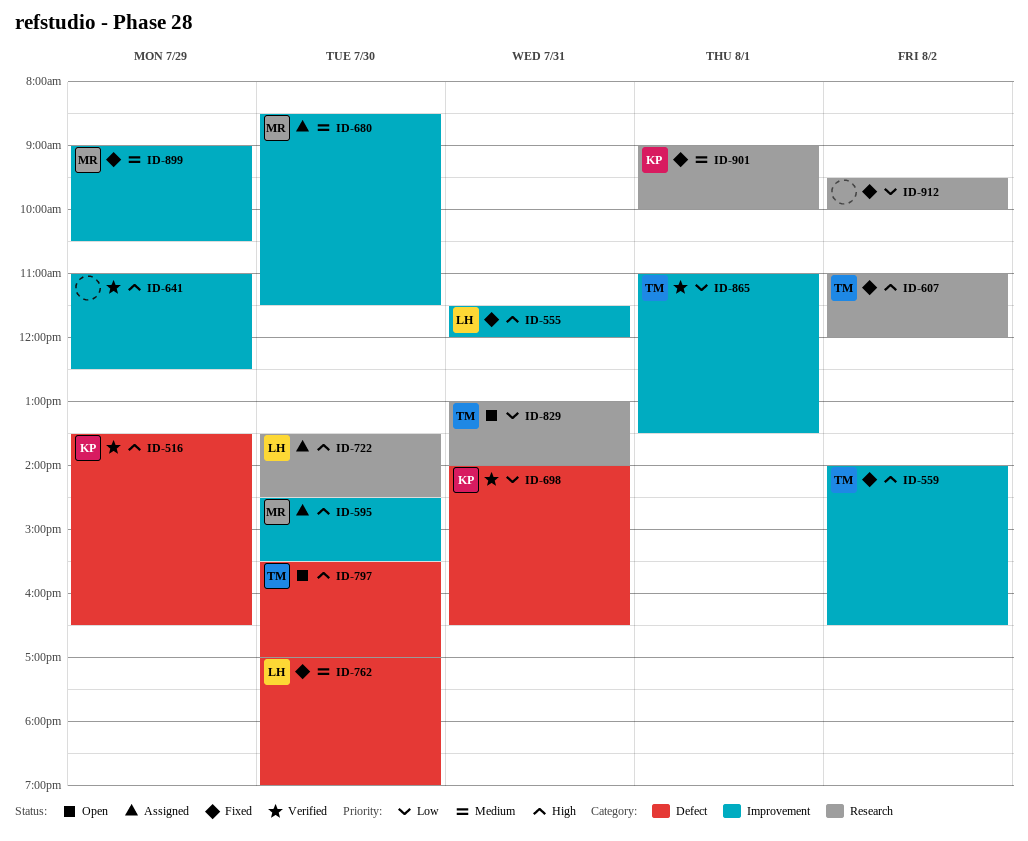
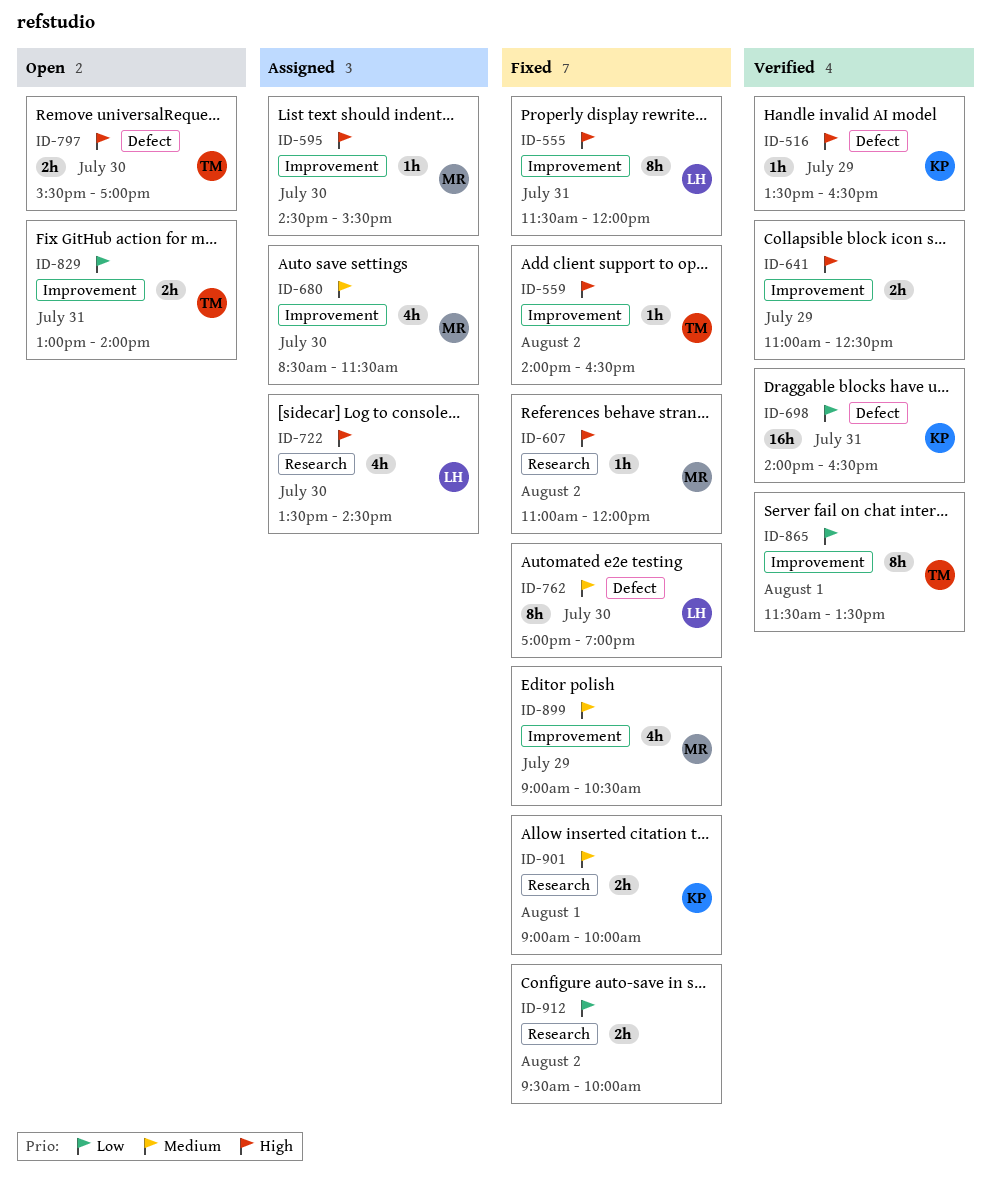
ID-607, owner: TM -> MR
ID-829, label: Research -> Improvement
ID-865, begins: 11:00 -> 11:30

